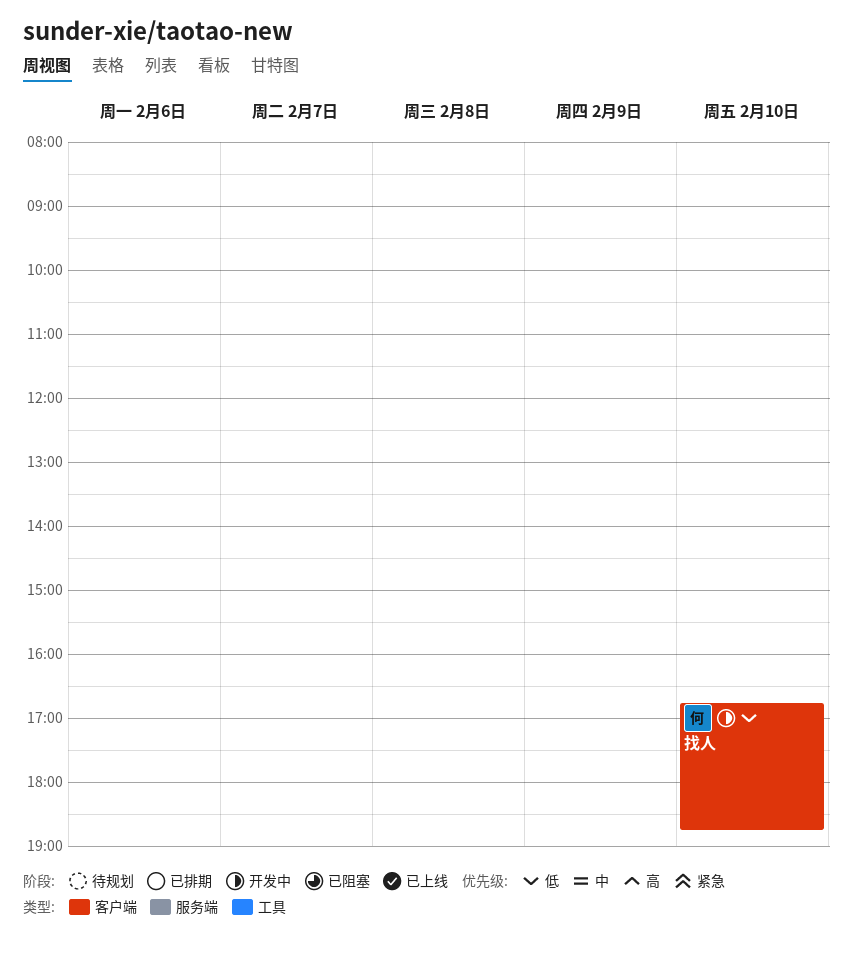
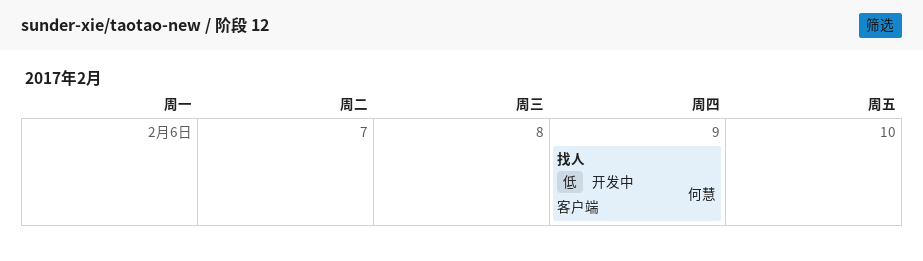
找人, day: Feb 10 -> Feb 9

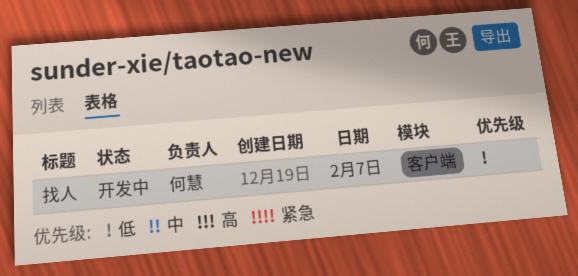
找人, day: Feb 9 -> Feb 7

